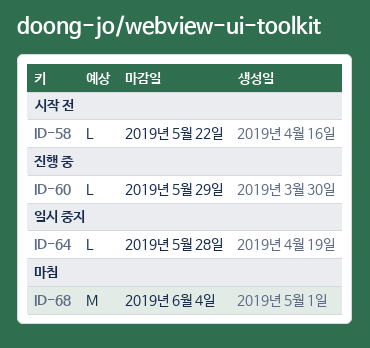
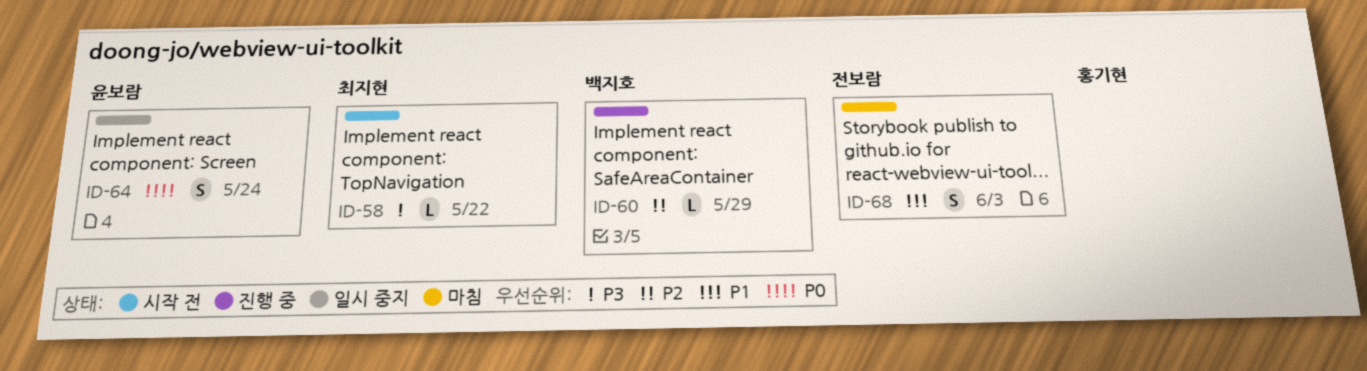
ID-64, estimate: L -> S
ID-64, due: May 28 -> May 24
ID-68, estimate: M -> S
ID-68, due: Jun 4 -> Jun 3

